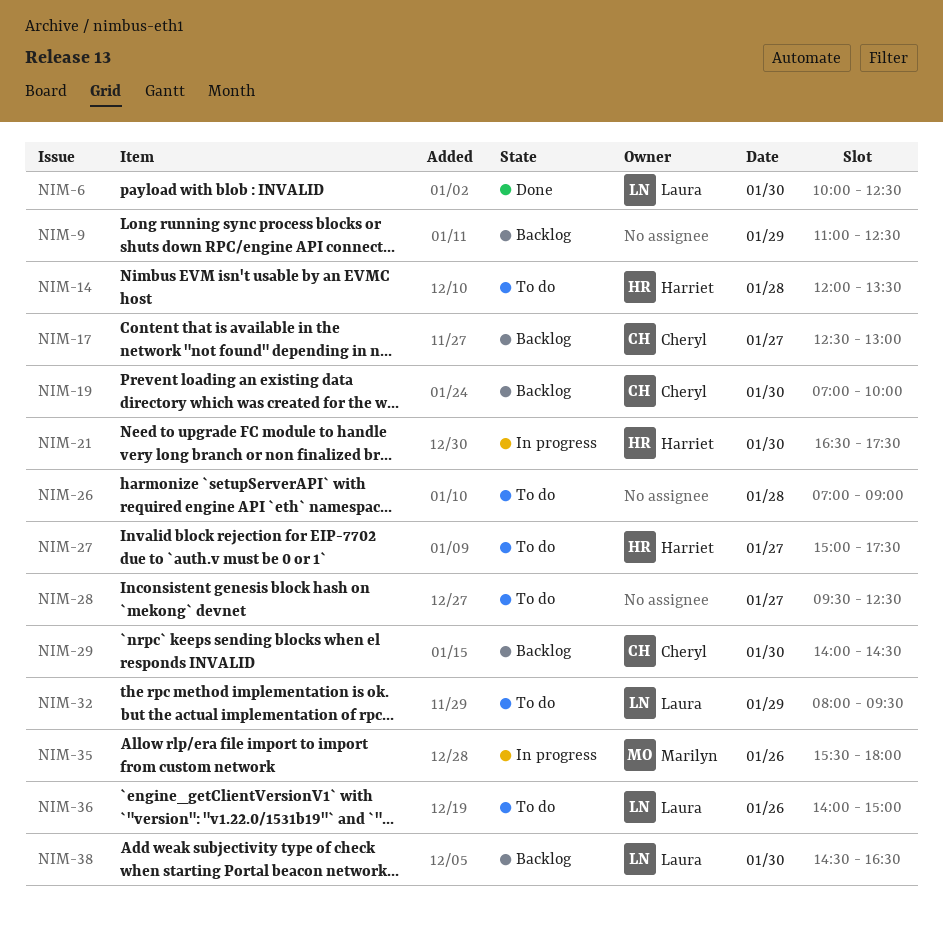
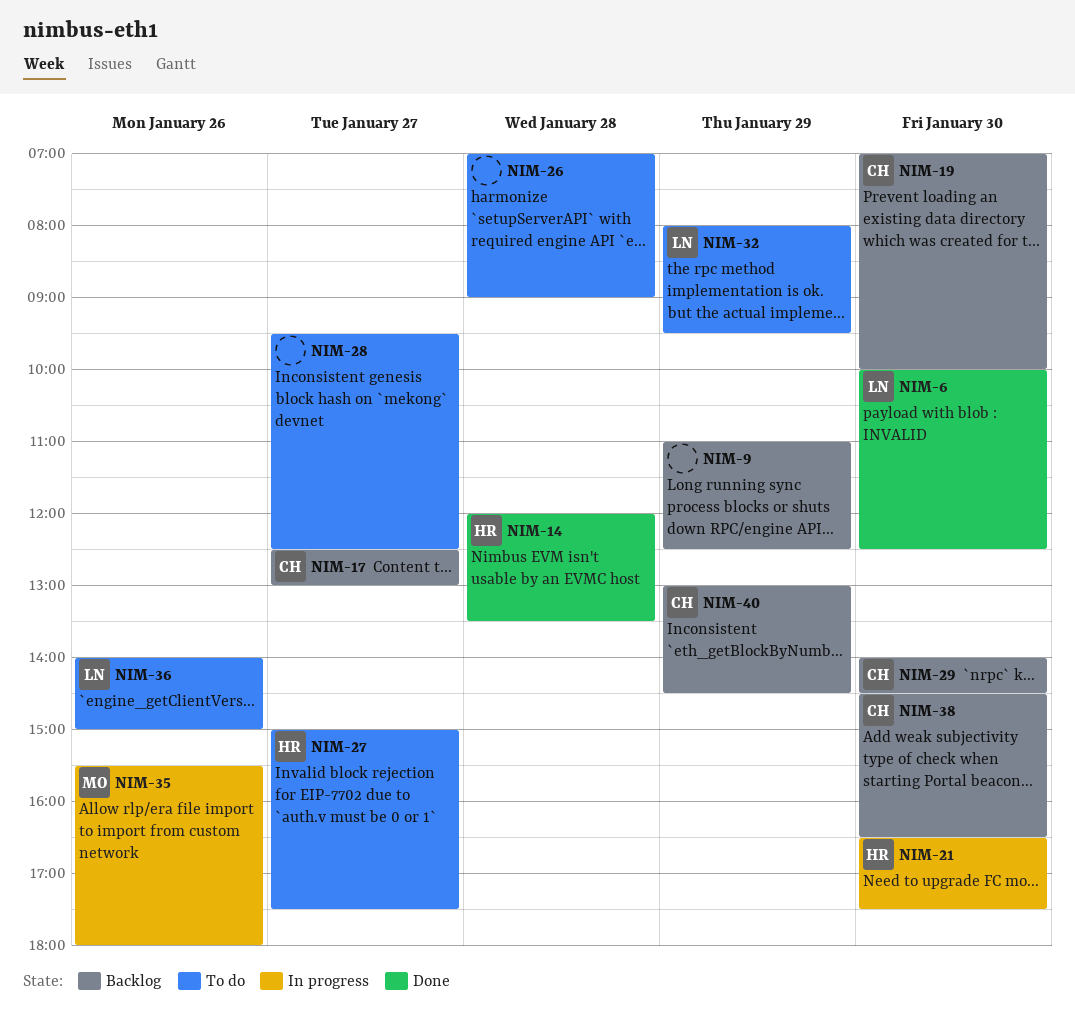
NIM-14, status: To do -> Done
NIM-38, owner: Laura -> Cheryl
NIM-40: none -> present

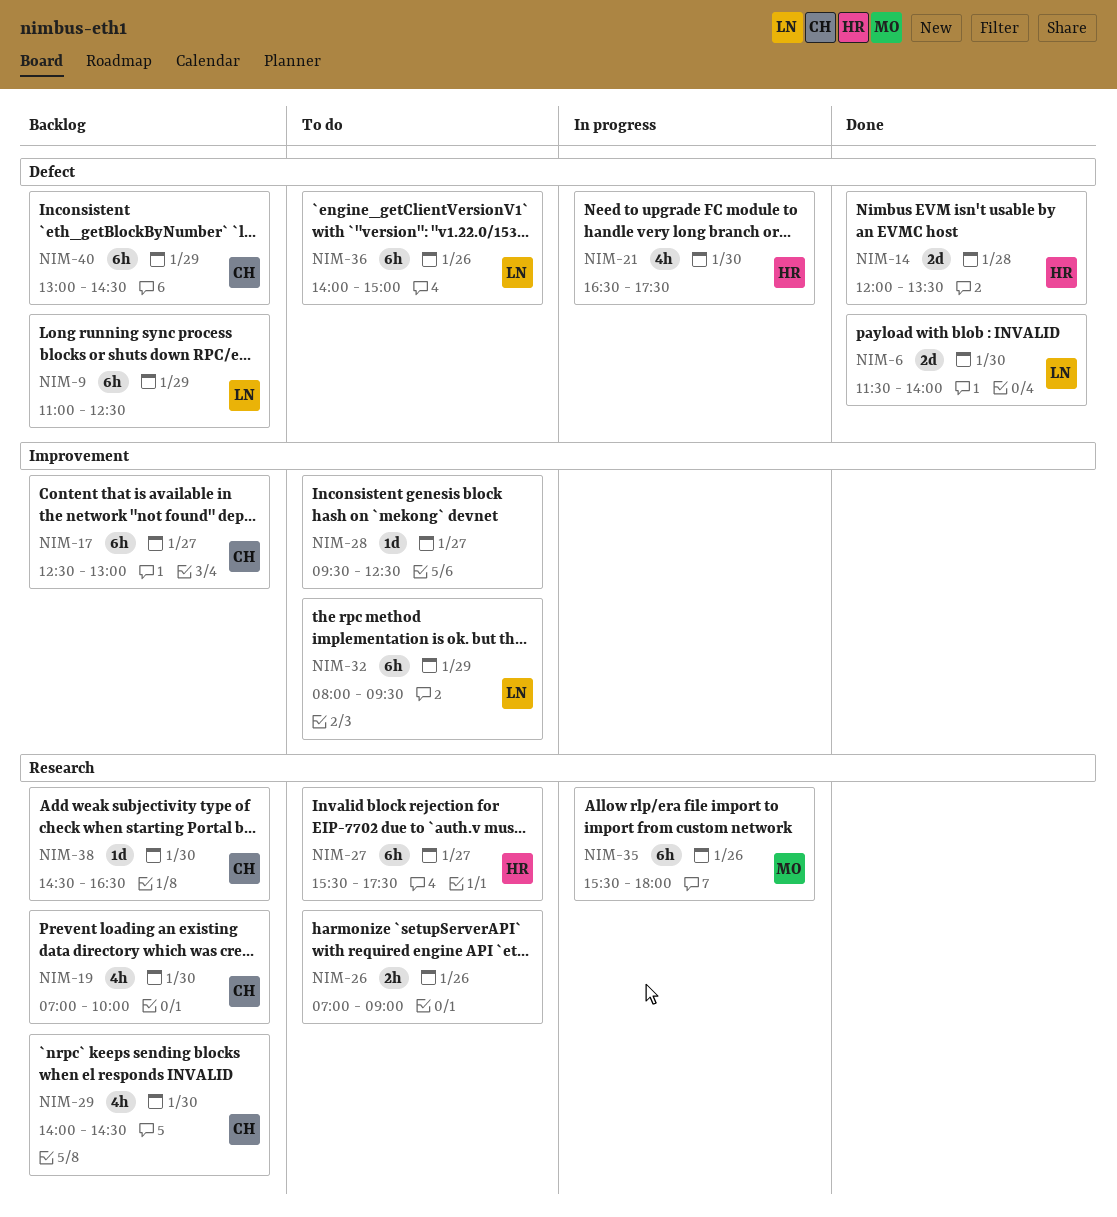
NIM-6, begins: 10:00 -> 11:30
NIM-6, ends: 12:30 -> 14:00
NIM-9, owner: none -> LN
NIM-26, day: Jan 28 -> Jan 26
NIM-27, begins: 15:00 -> 15:30

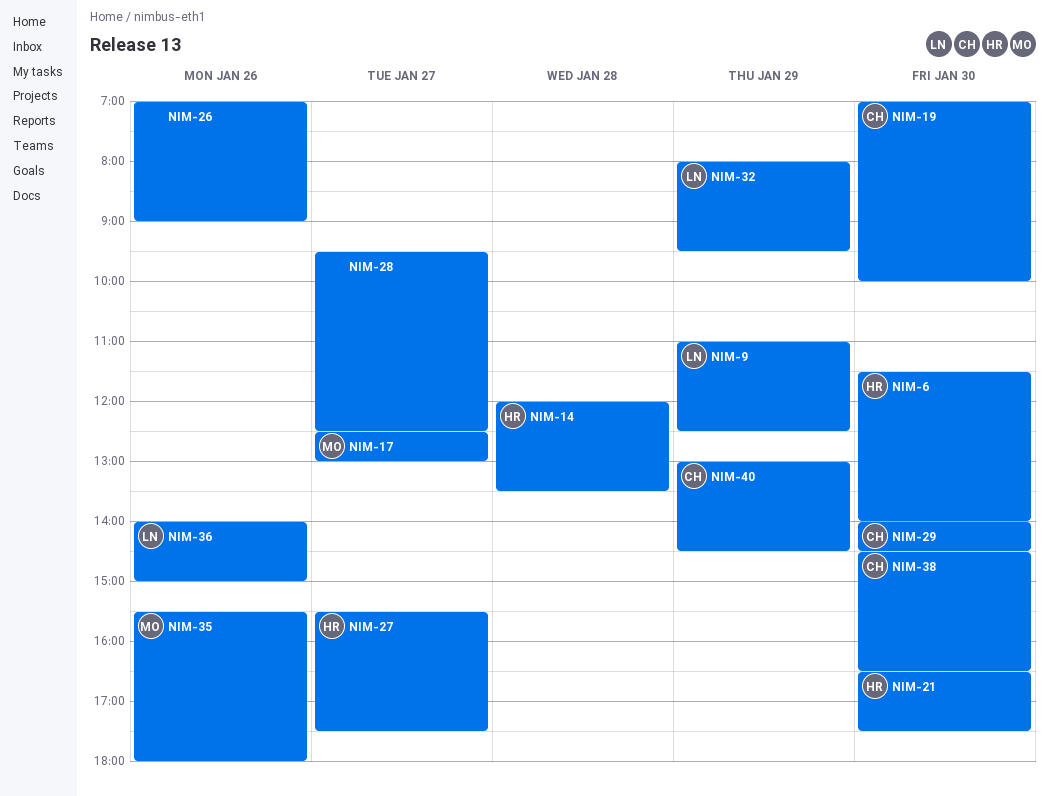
NIM-6, owner: LN -> HR
NIM-17, owner: CH -> MO

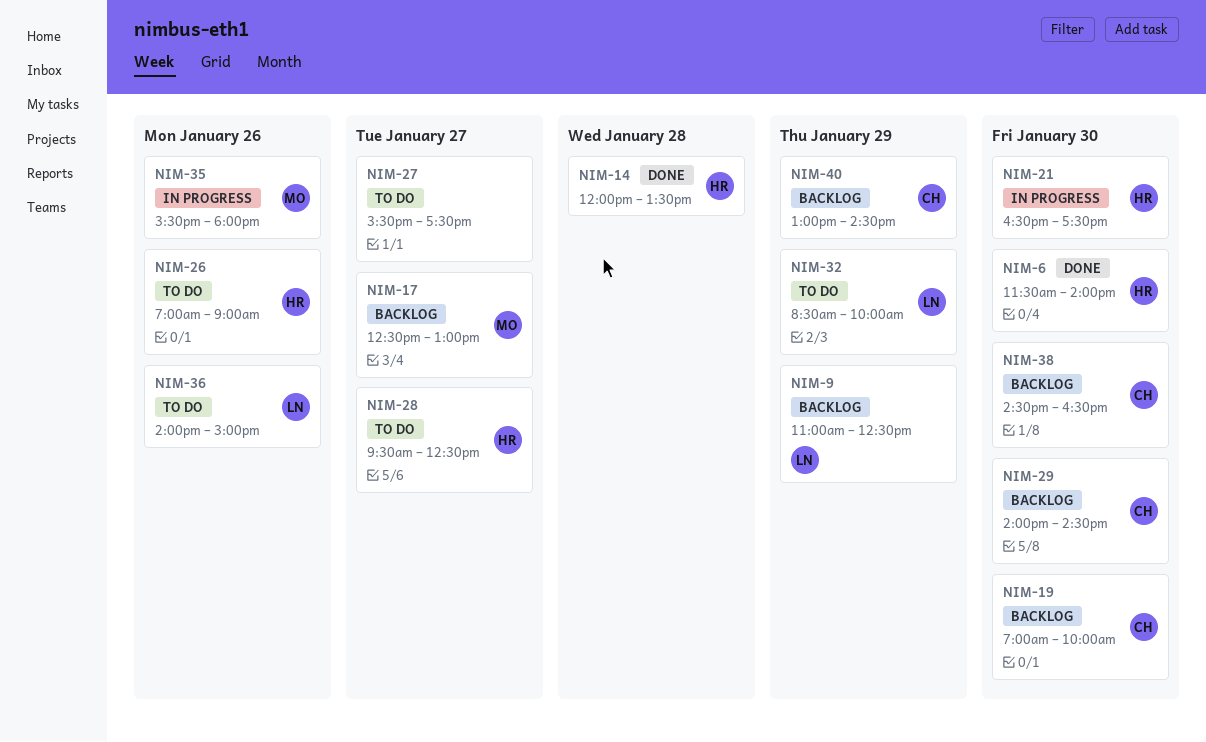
NIM-26, owner: none -> HR
NIM-27, owner: HR -> none
NIM-28, owner: none -> HR
NIM-32, begins: 08:00 -> 08:30
NIM-32, ends: 09:30 -> 10:00

